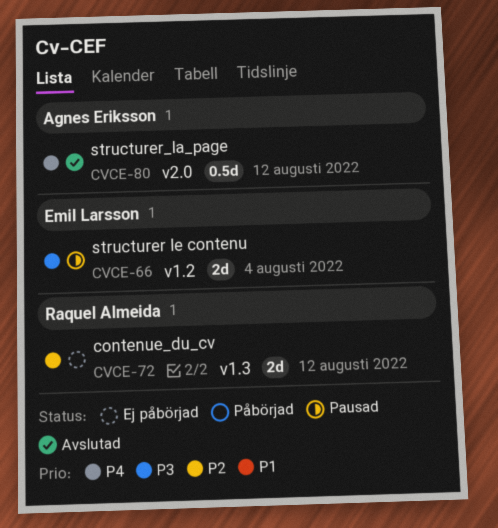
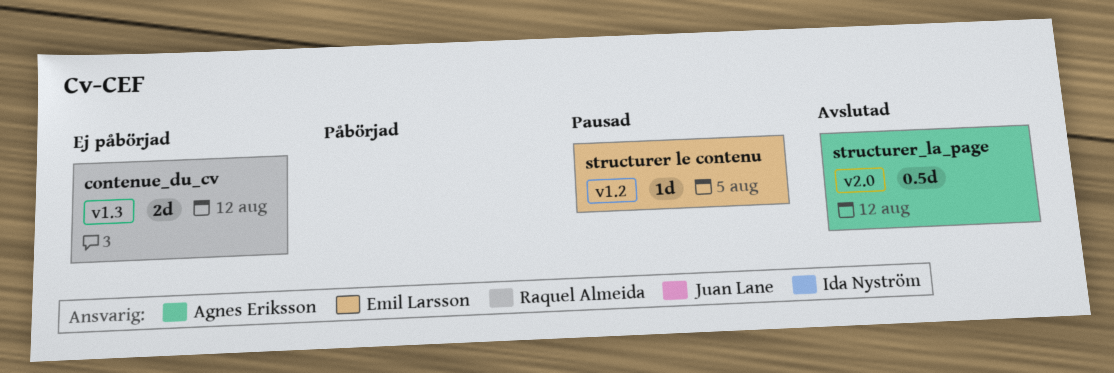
structurer le contenu, estimate: 2d -> 1d
structurer le contenu, due: Aug 4 -> Aug 5

